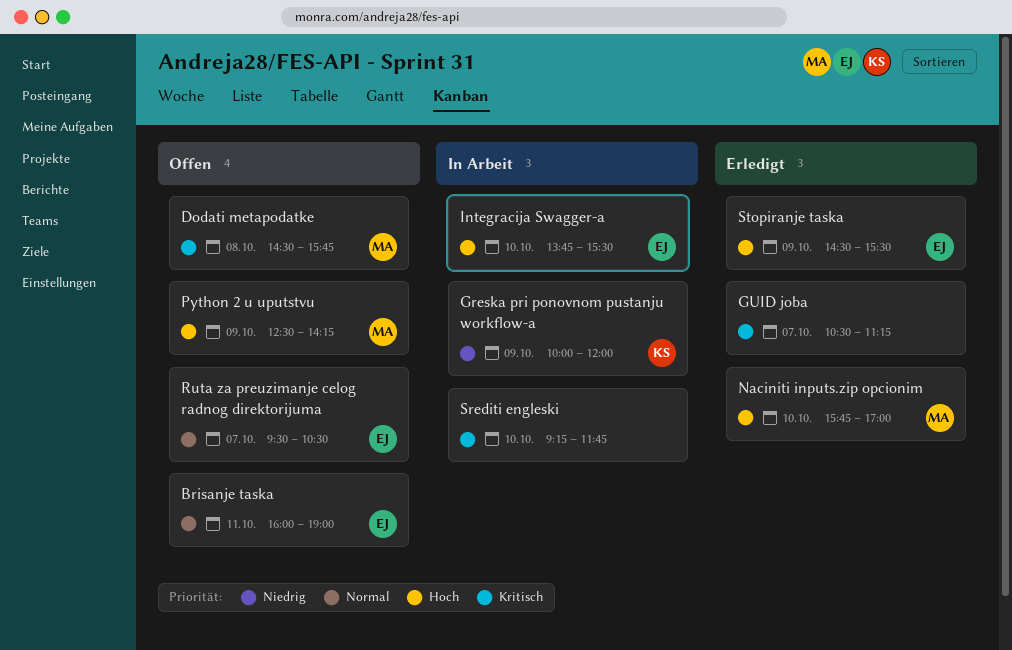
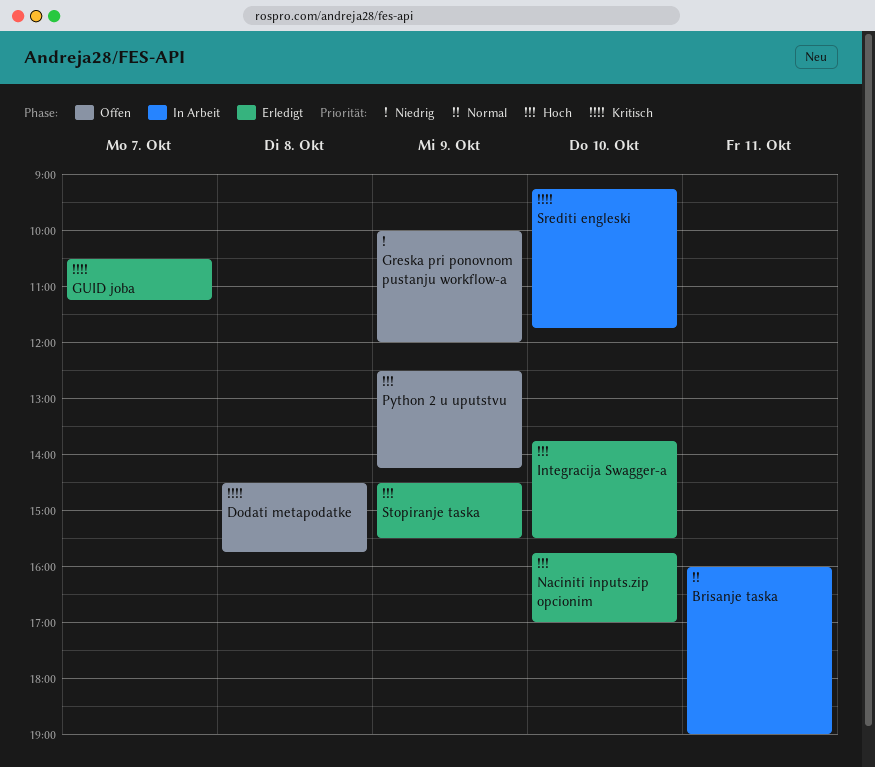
Brisanje taska, status: Offen -> In Arbeit
Greska pri ponovnom pustanju workflow-a, status: In Arbeit -> Offen
Integracija Swagger-a, status: In Arbeit -> Erledigt
Ruta za preuzimanje celog radnog direktorijuma: present -> none

